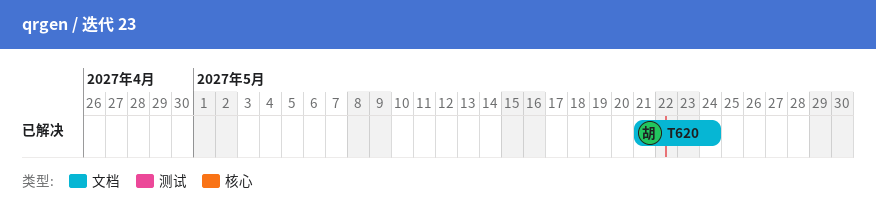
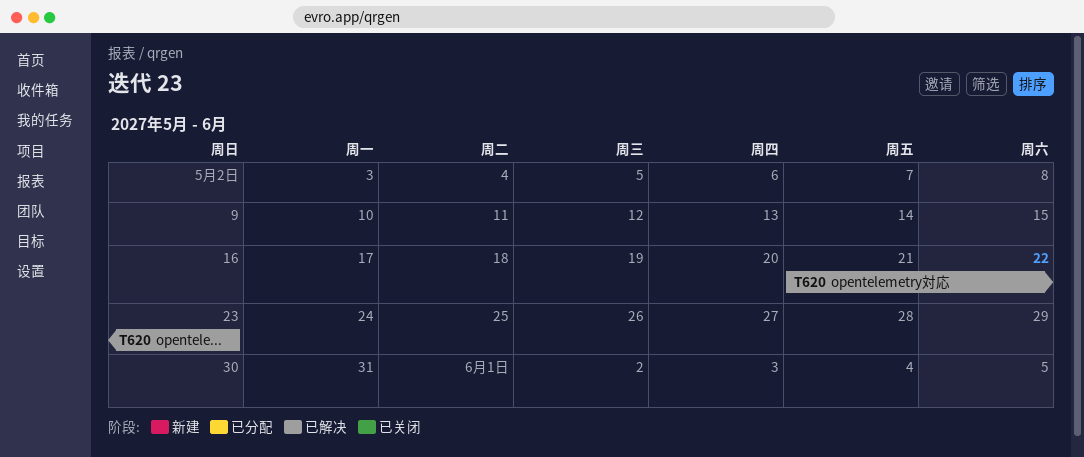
T620, due: May 24 -> May 23

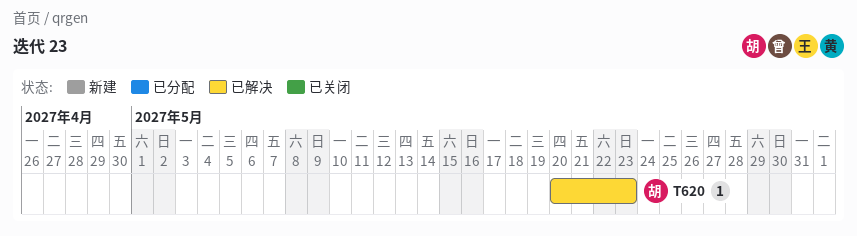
T620, start: May 21 -> May 20

